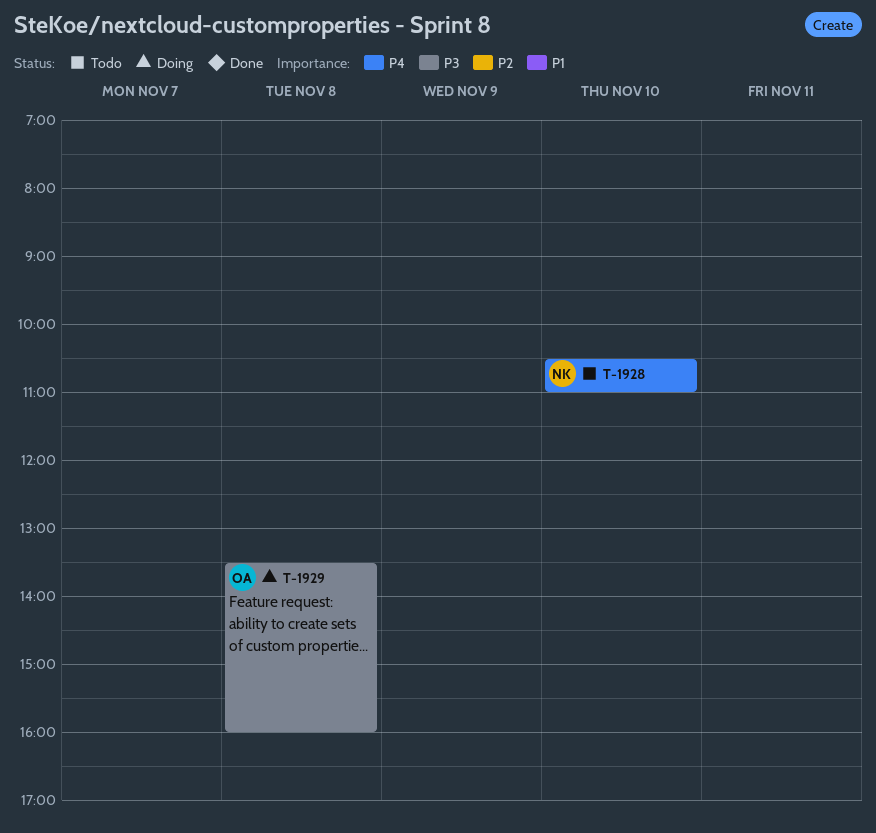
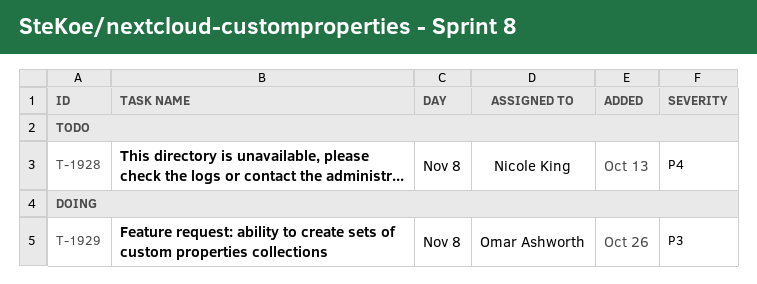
T-1928, day: Nov 10 -> Nov 8

